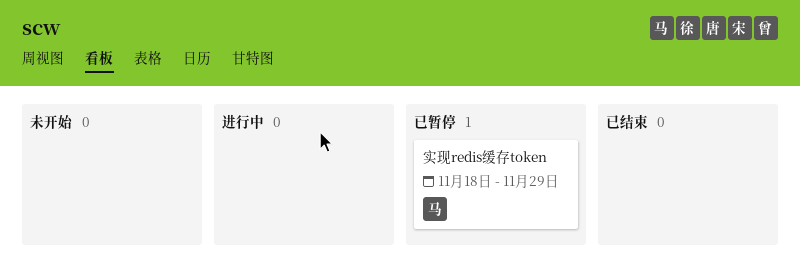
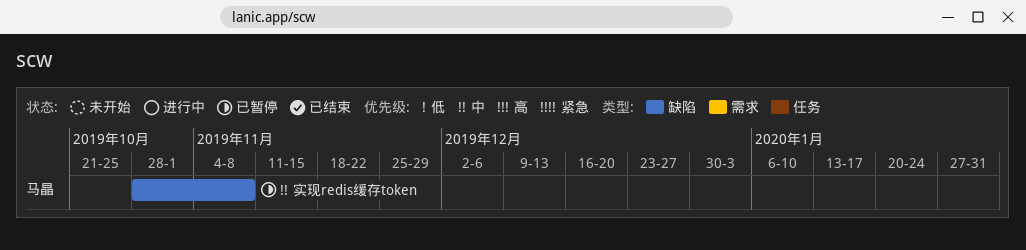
实现redis缓存token, start: Nov 18 -> Oct 28
实现redis缓存token, due: Nov 29 -> Nov 8

